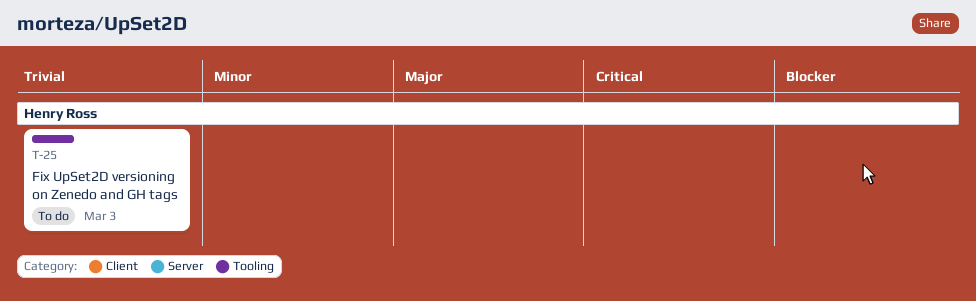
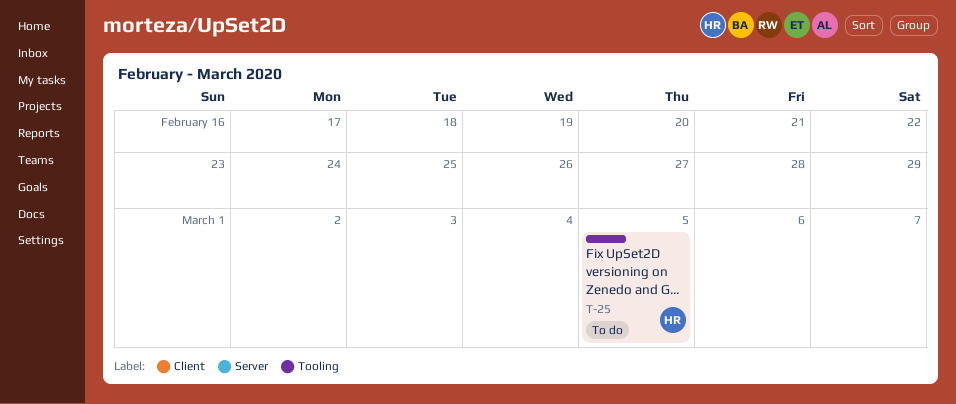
T-25, due: Mar 3 -> Mar 5

